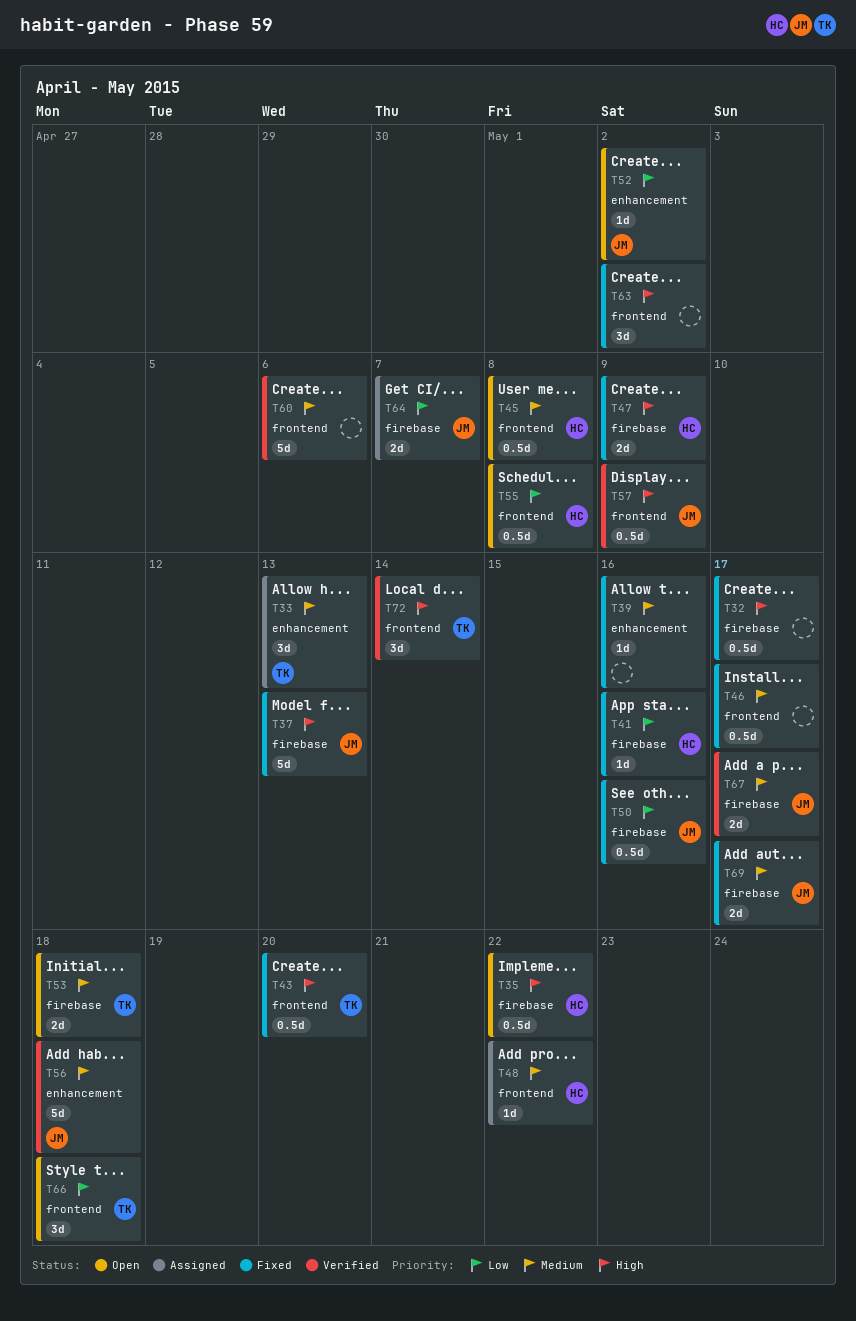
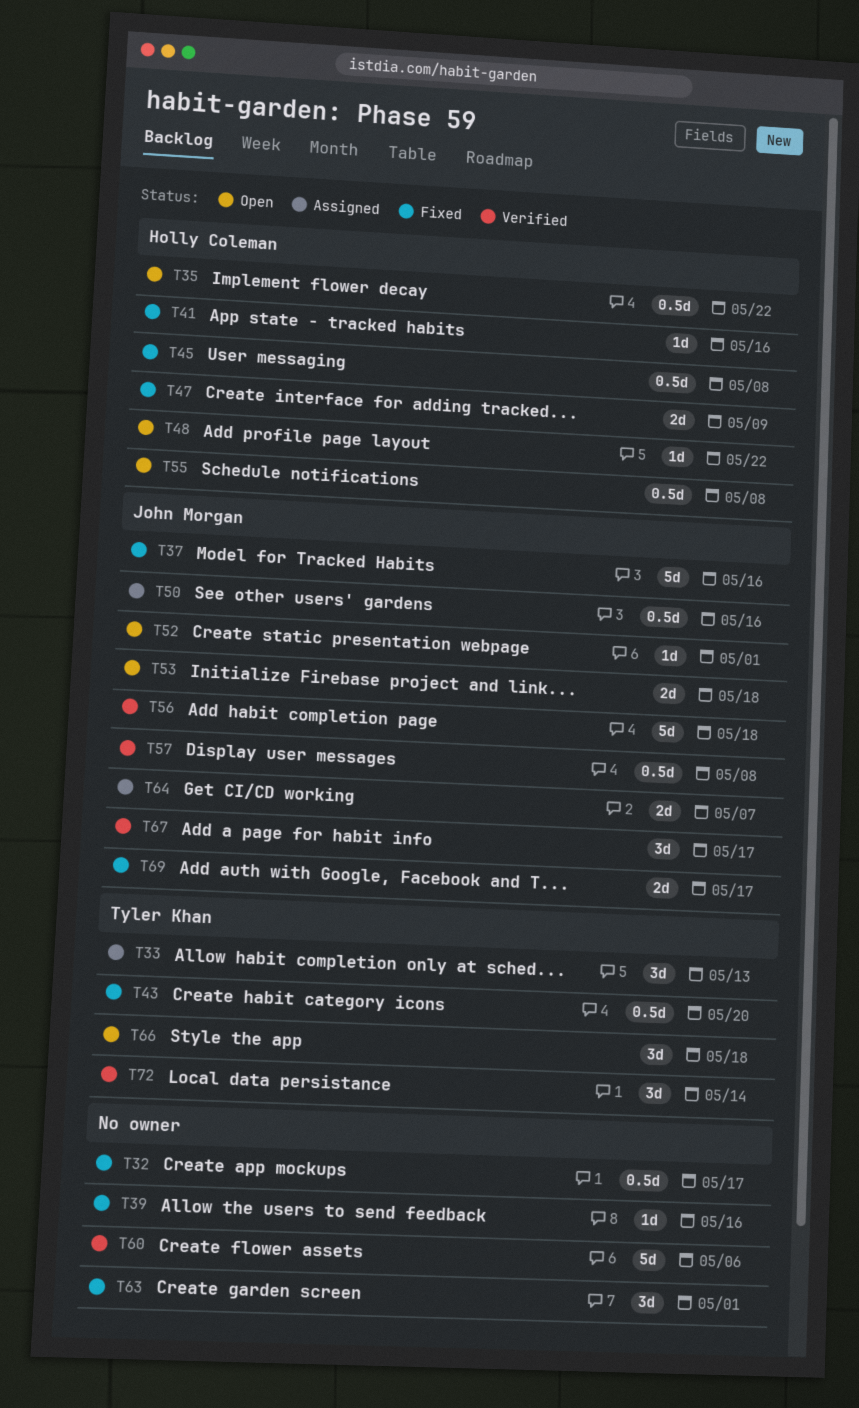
T37, due: May 13 -> May 16
T45, status: Open -> Fixed
T46: present -> none
T48, status: Assigned -> Open
T50, status: Fixed -> Assigned
T52, due: May 2 -> May 1
T53, owner: Tyler Khan -> John Morgan
T57, due: May 9 -> May 8
T63, due: May 2 -> May 1
T67, estimate: 2d -> 3d

